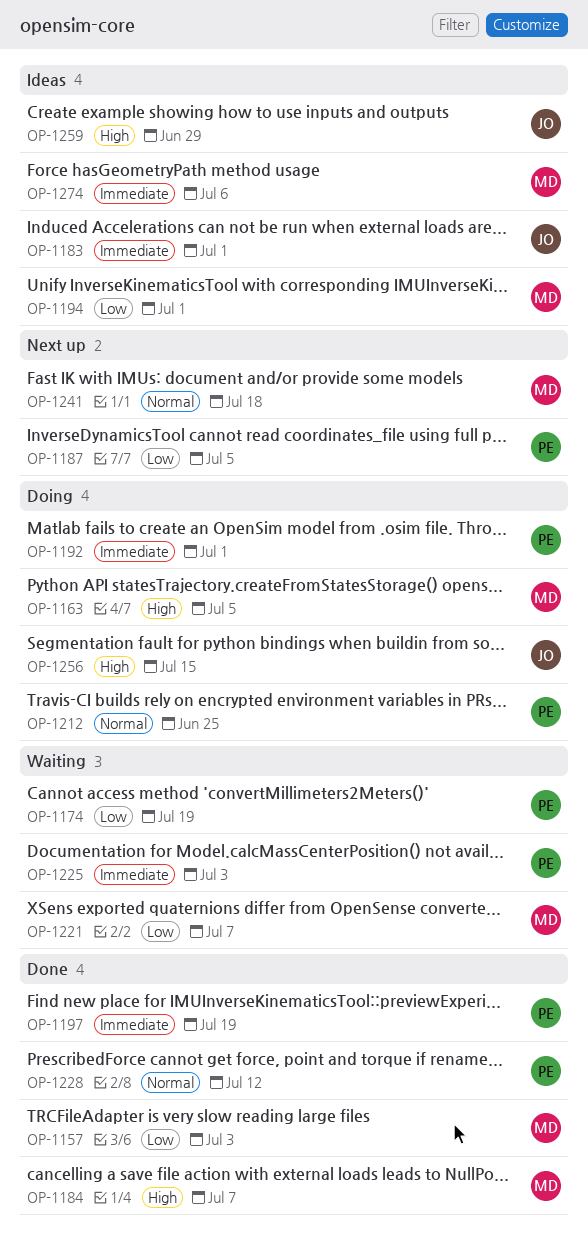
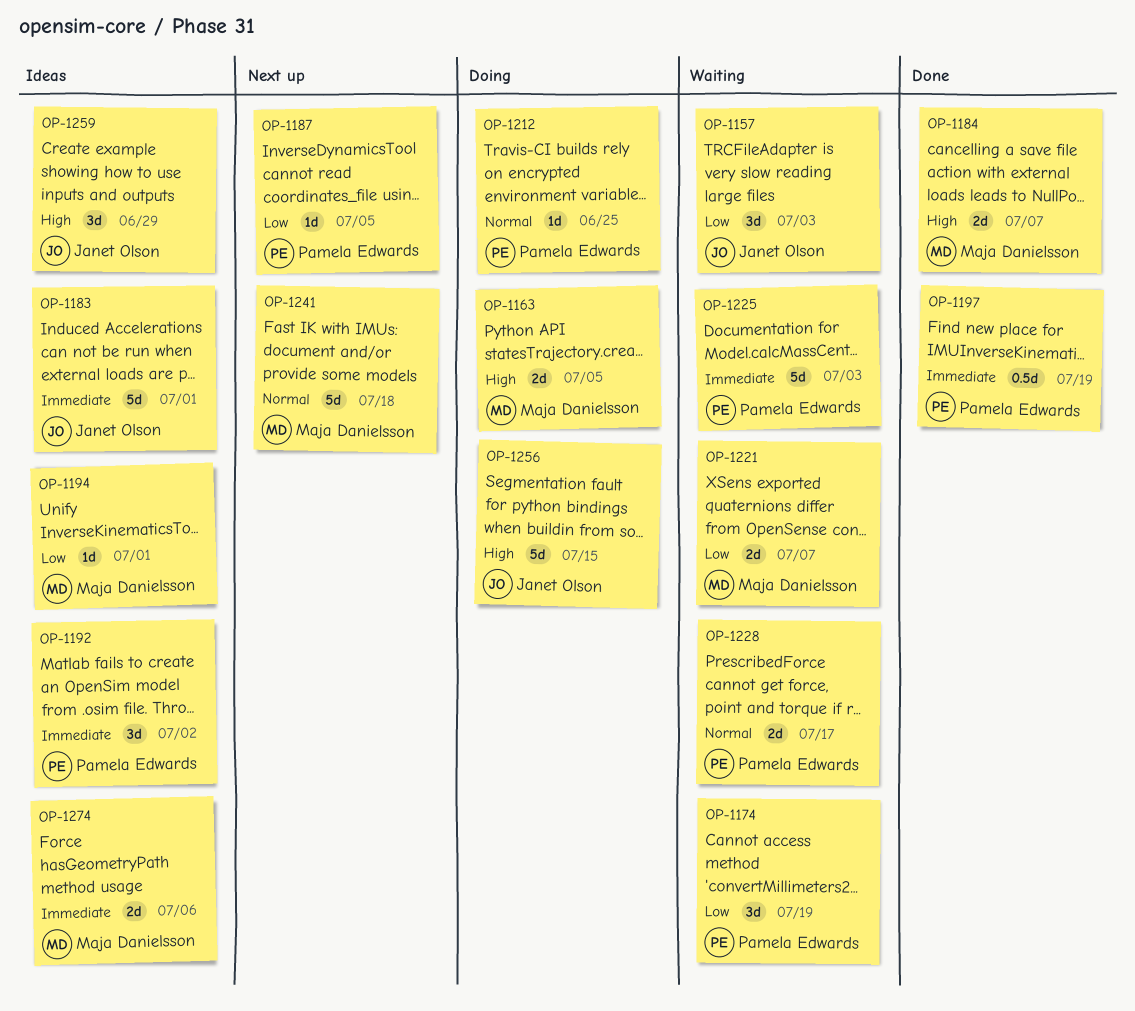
OP-1157, status: Done -> Waiting
OP-1157, owner: Maja Danielsson -> Janet Olson
OP-1192, status: Doing -> Ideas
OP-1192, due: Jul 1 -> Jul 2
OP-1228, status: Done -> Waiting
OP-1228, due: Jul 12 -> Jul 17

